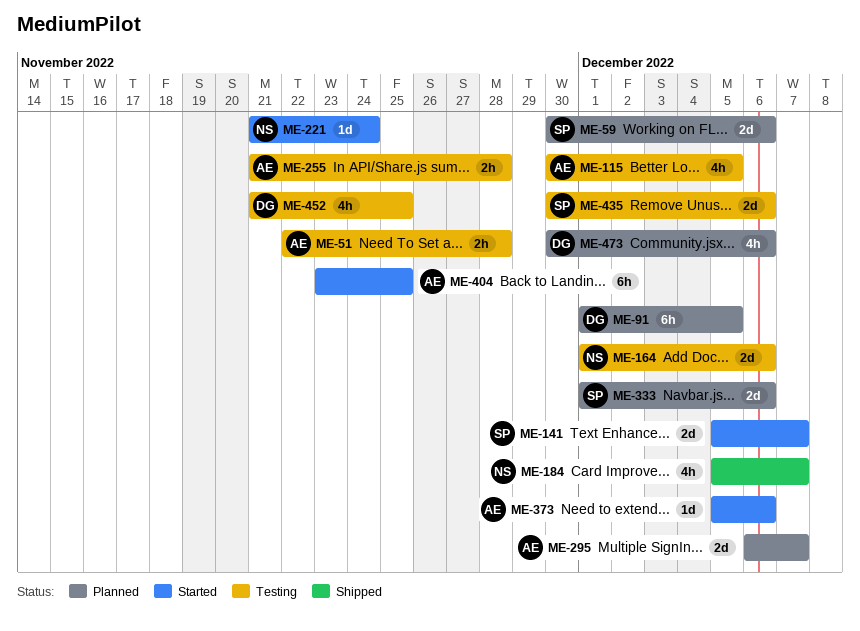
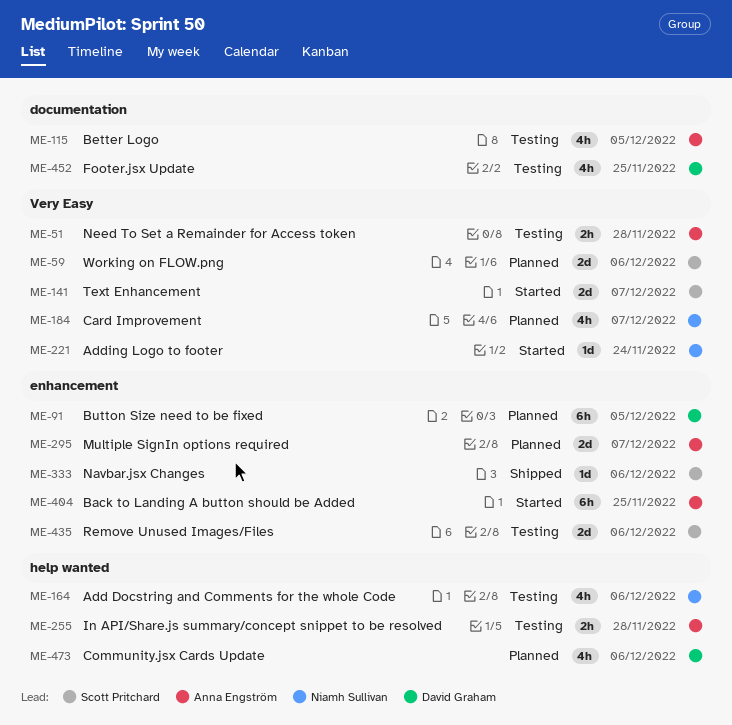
ME-164, estimate: 2d -> 4h
ME-184, status: Shipped -> Planned
ME-333, status: Planned -> Shipped
ME-333, estimate: 2d -> 1d
ME-373: present -> none

